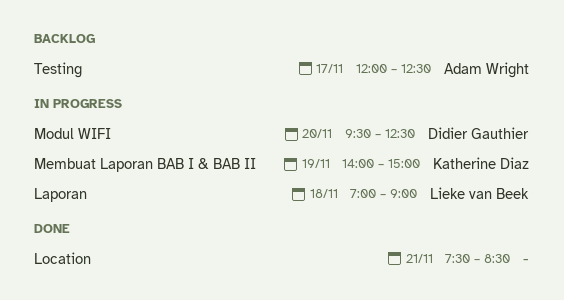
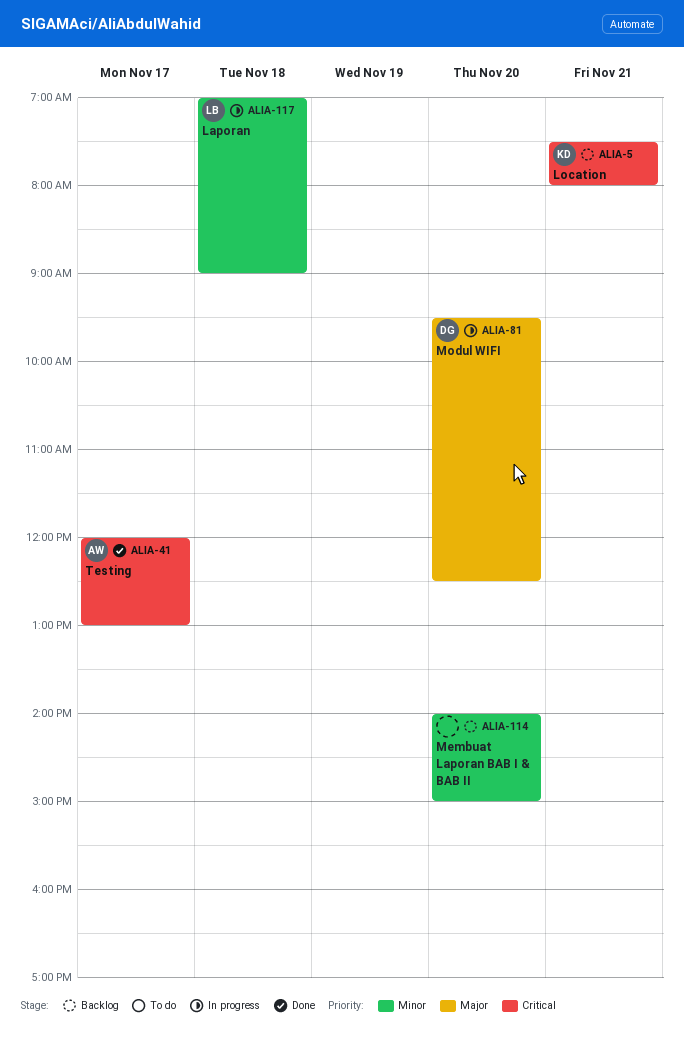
Location, status: Done -> Backlog
Location, owner: none -> Katherine Diaz
Location, ends: 08:30 -> 08:00
Membuat Laporan BAB I & BAB II, status: In progress -> Backlog
Membuat Laporan BAB I & BAB II, owner: Katherine Diaz -> none
Membuat Laporan BAB I & BAB II, day: Nov 19 -> Nov 20
Testing, status: Backlog -> Done
Testing, ends: 12:30 -> 13:00

